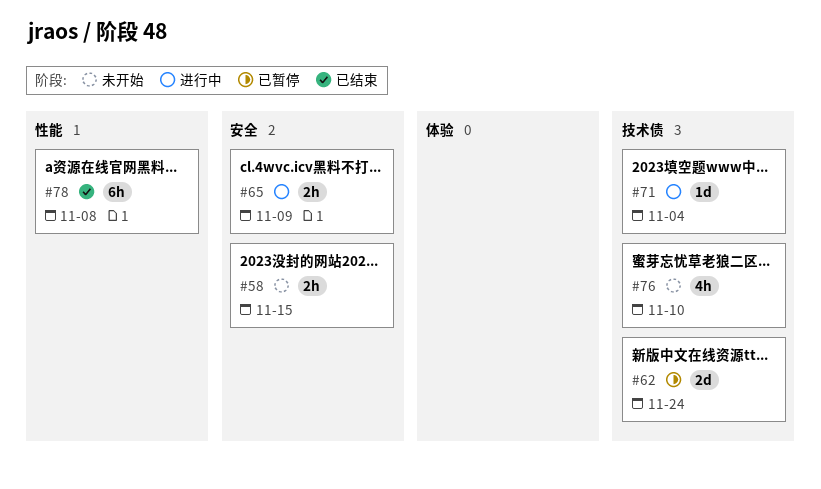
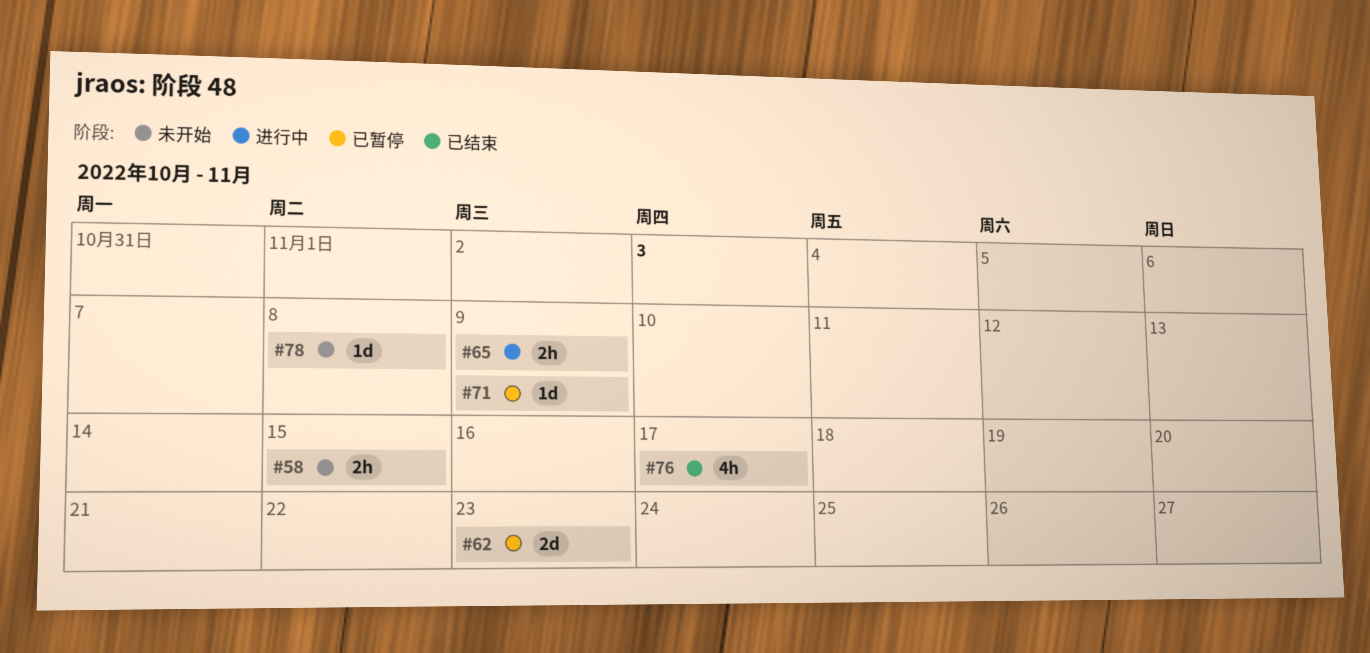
#62, due: Nov 24 -> Nov 23
#71, status: 进行中 -> 已暂停
#71, due: Nov 4 -> Nov 9
#76, status: 未开始 -> 已结束
#76, due: Nov 10 -> Nov 17
#78, status: 已结束 -> 未开始
#78, estimate: 6h -> 1d

